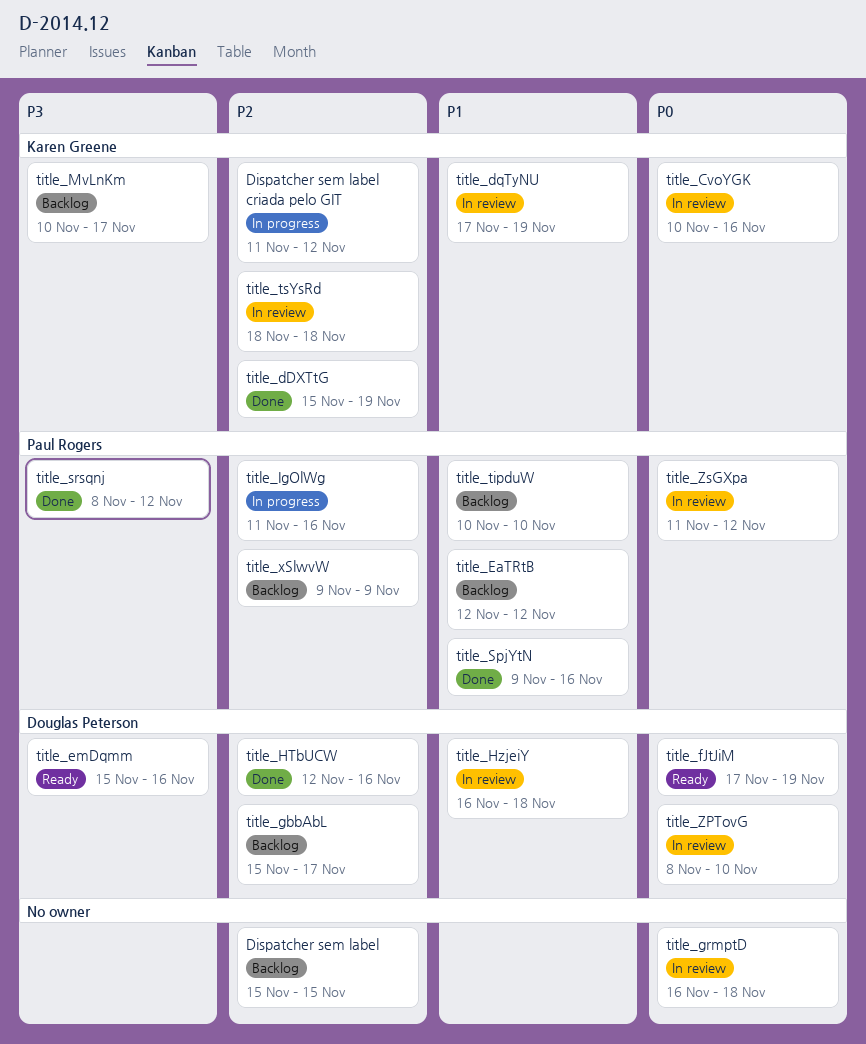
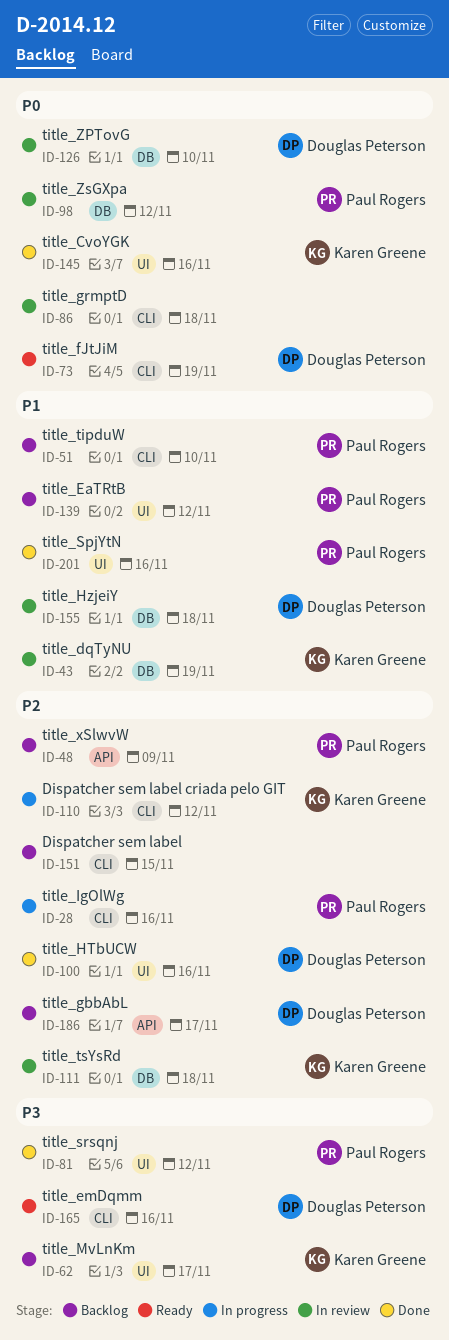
title_CvoYGK, status: In review -> Done
title_dDXTtG: present -> none

